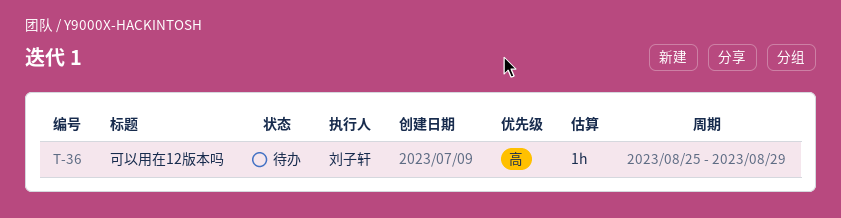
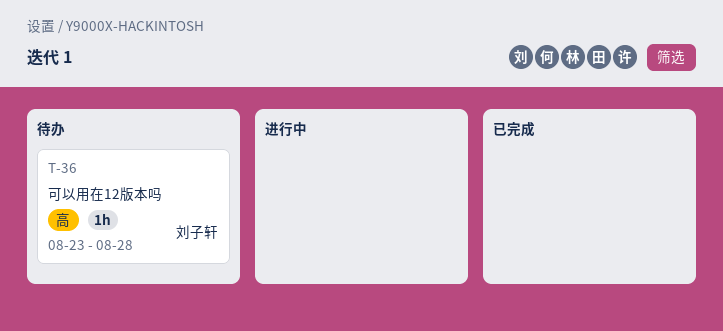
T-36, start: Aug 25 -> Aug 23
T-36, due: Aug 29 -> Aug 28

